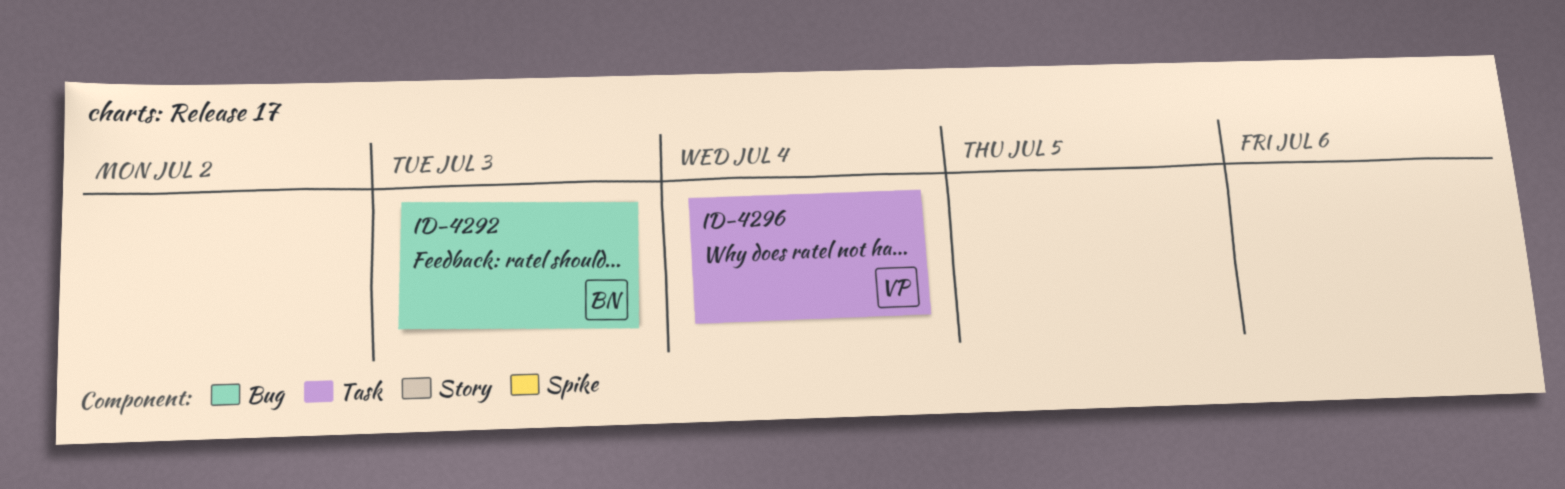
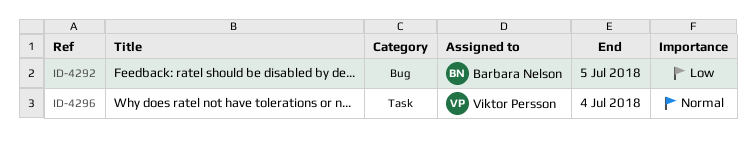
ID-4292, due: Jul 3 -> Jul 5

